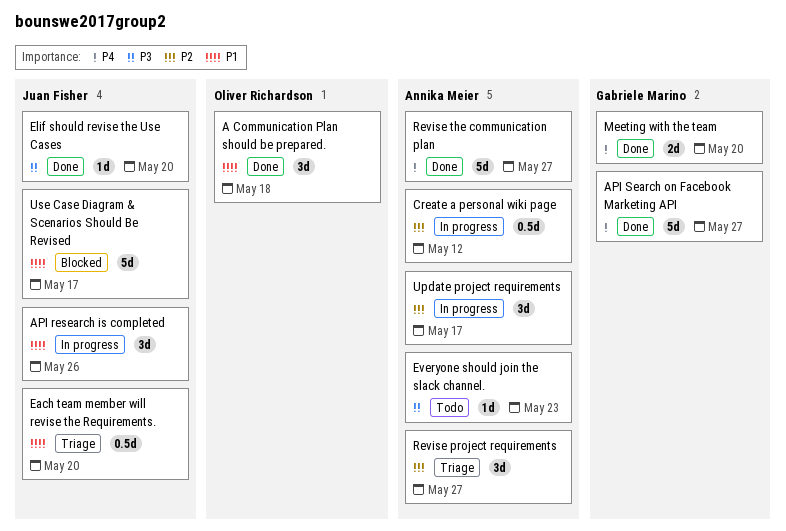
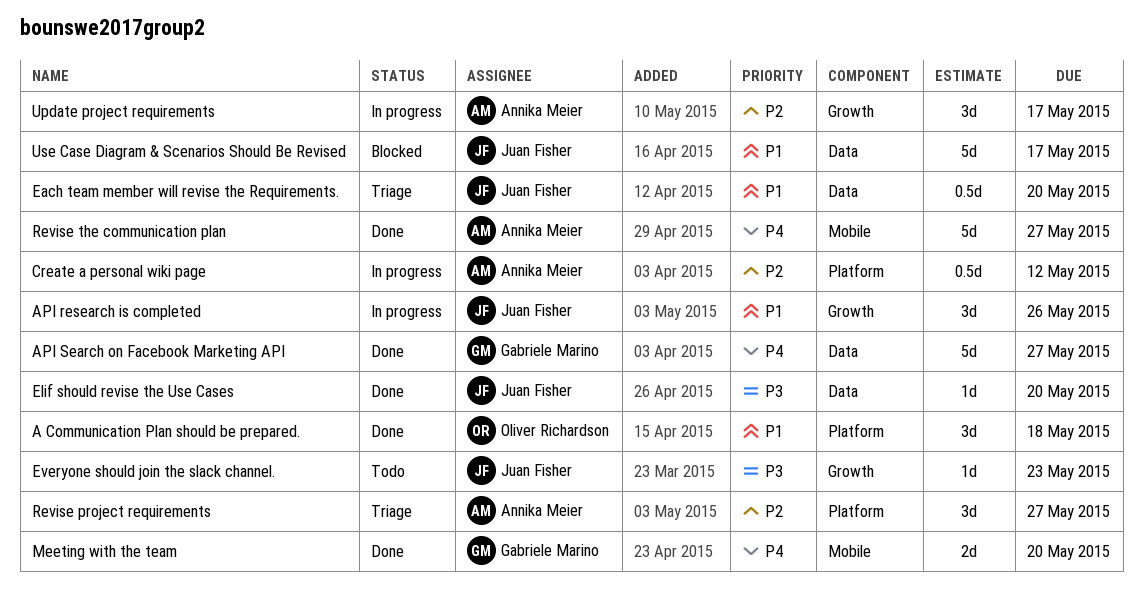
Everyone should join the slack channel., owner: Annika Meier -> Juan Fisher

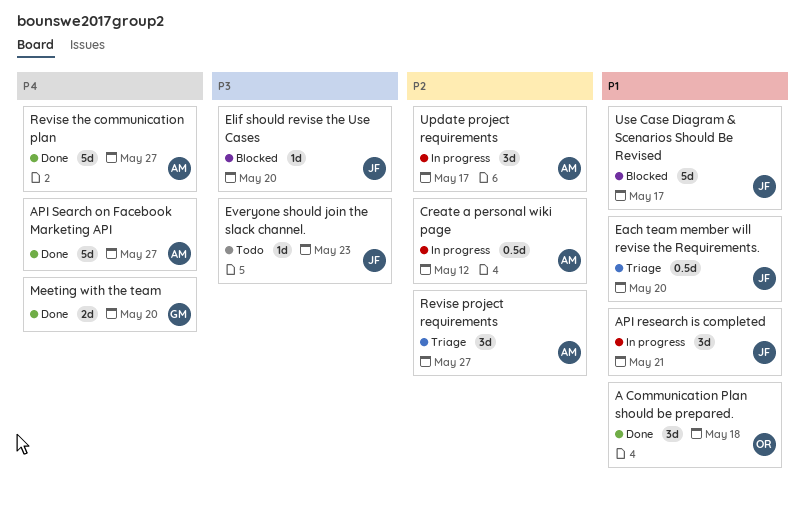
API research is completed, due: May 26 -> May 21
API Search on Facebook Marketing API, owner: Gabriele Marino -> Annika Meier
Elif should revise the Use Cases, status: Done -> Blocked

